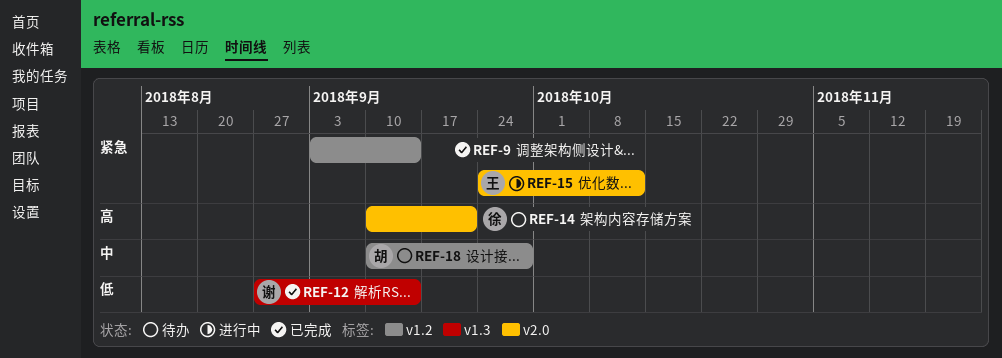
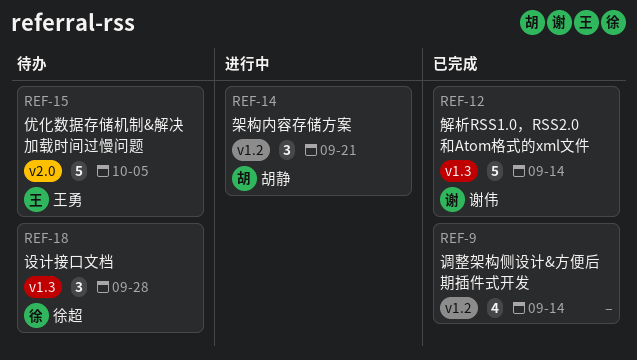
REF-14, status: 待办 -> 进行中
REF-14, owner: 徐超 -> 胡静
REF-14, label: v2.0 -> v1.2
REF-15, status: 进行中 -> 待办
REF-15, due: Oct 12 -> Oct 5
REF-18, owner: 胡静 -> 徐超
REF-18, label: v1.2 -> v1.3

